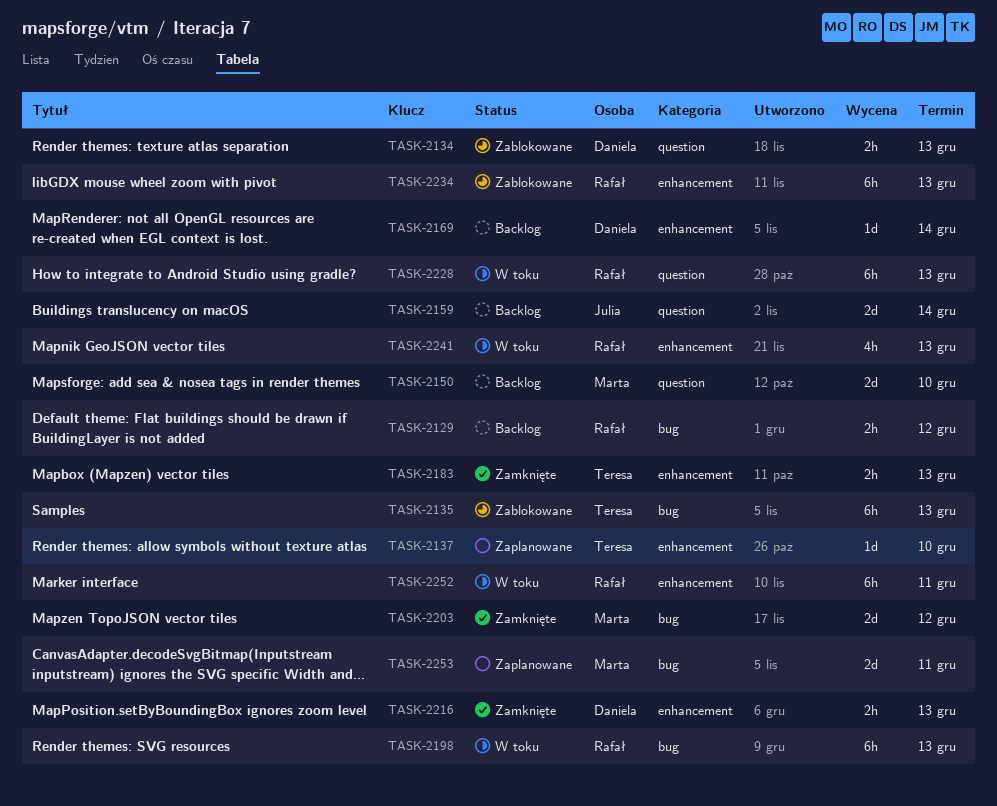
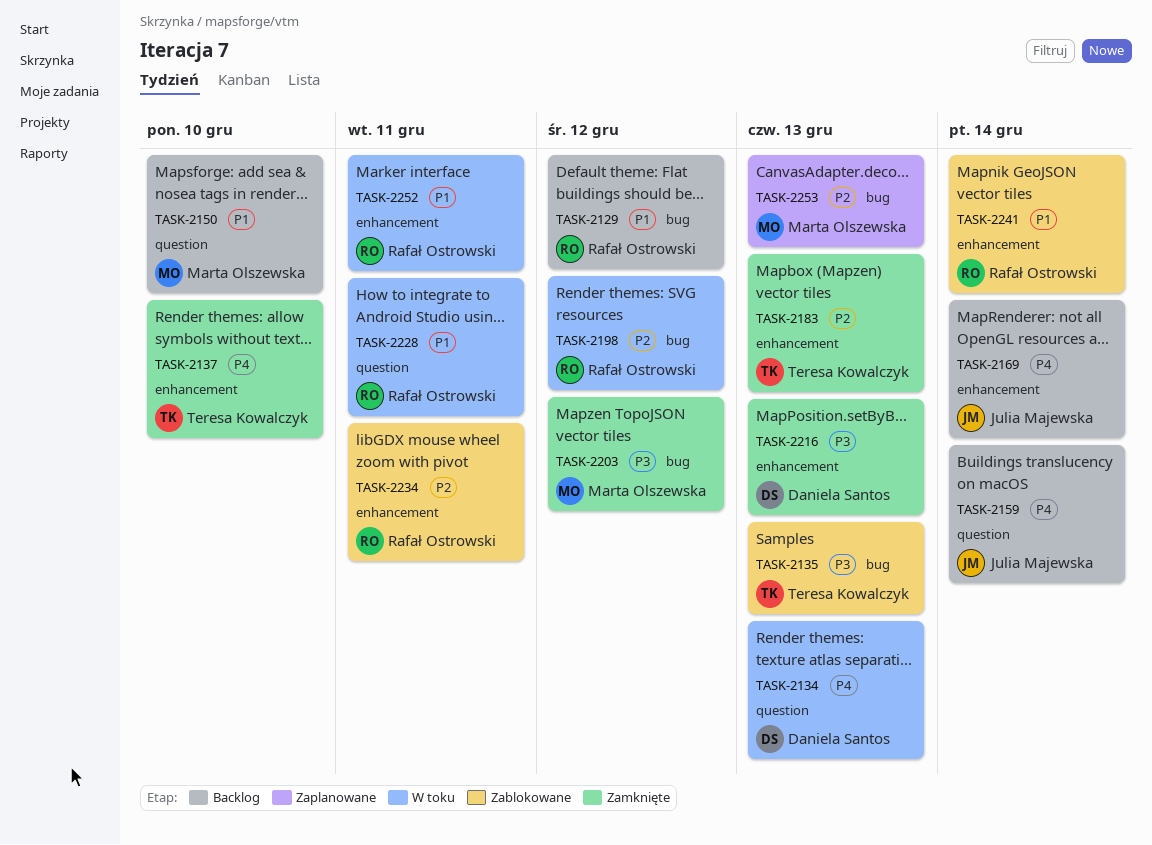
TASK-2134, status: Zablokowane -> W toku
TASK-2137, status: Zaplanowane -> Zamknięte
TASK-2169, owner: Daniela Santos -> Julia Majewska
TASK-2198, due: Dec 13 -> Dec 12
TASK-2228, due: Dec 13 -> Dec 11
TASK-2234, due: Dec 13 -> Dec 11
TASK-2241, status: W toku -> Zablokowane
TASK-2241, due: Dec 13 -> Dec 14
TASK-2253, due: Dec 11 -> Dec 13

